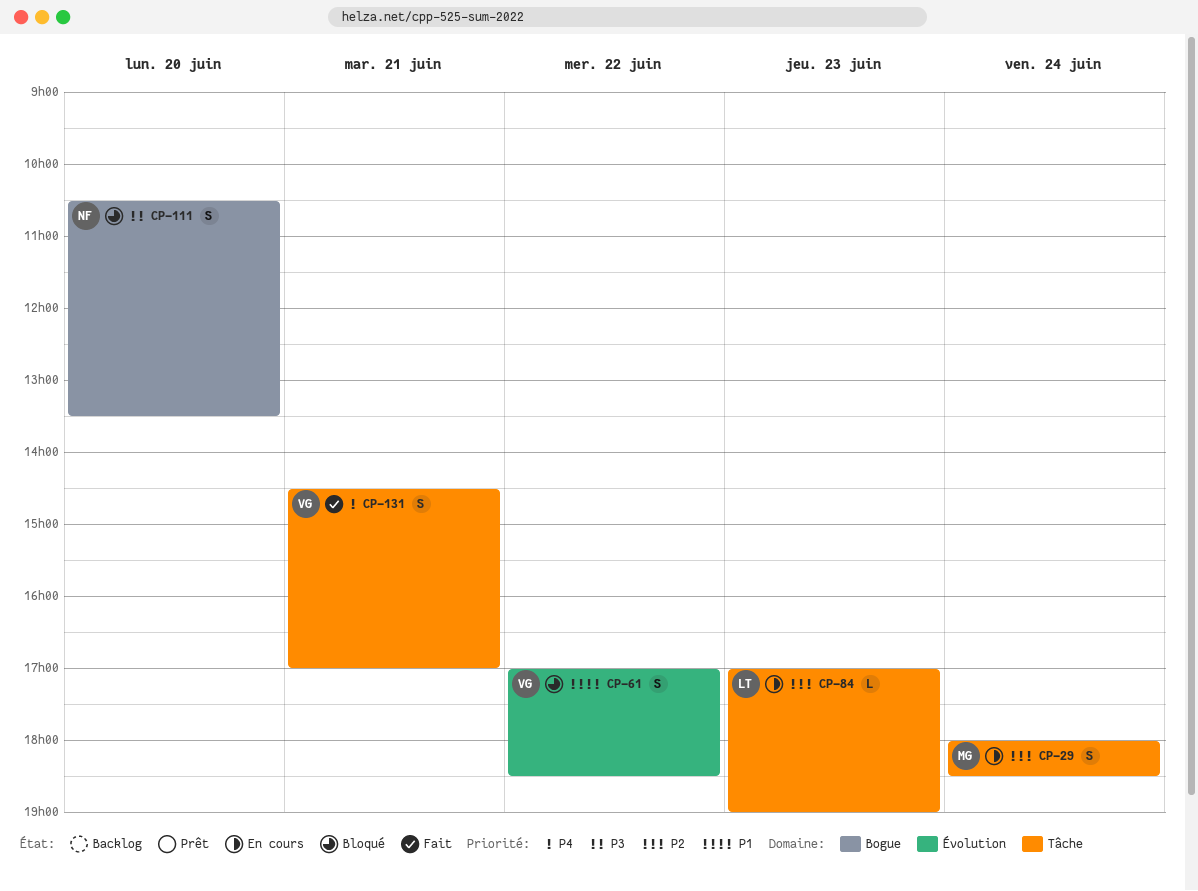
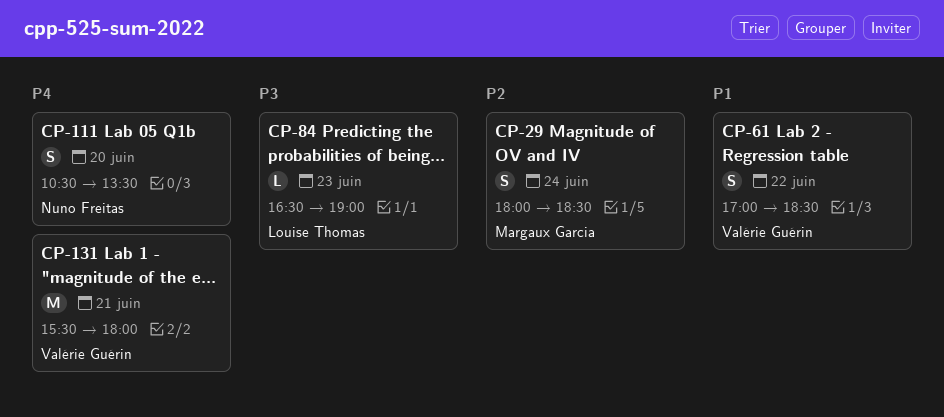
CP-84, priority: P2 -> P3
CP-84, begins: 17:00 -> 16:30
CP-111, priority: P3 -> P4
CP-131, estimate: S -> M
CP-131, begins: 14:30 -> 15:30
CP-131, ends: 17:00 -> 18:00

